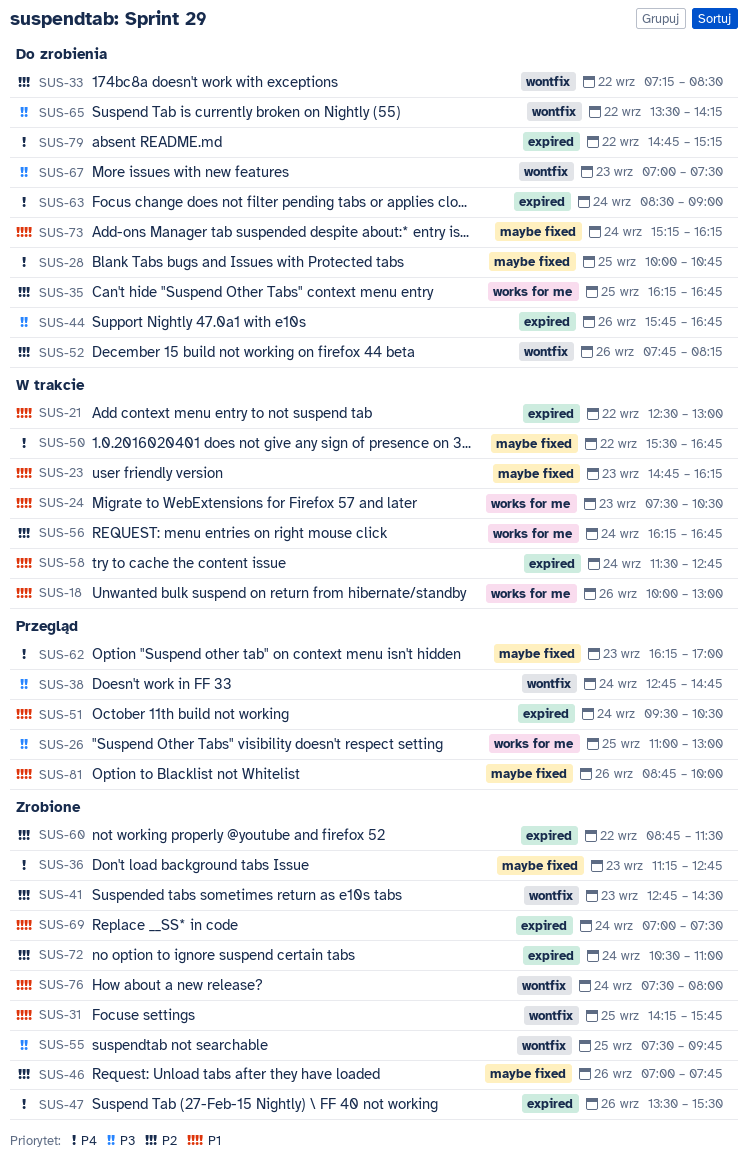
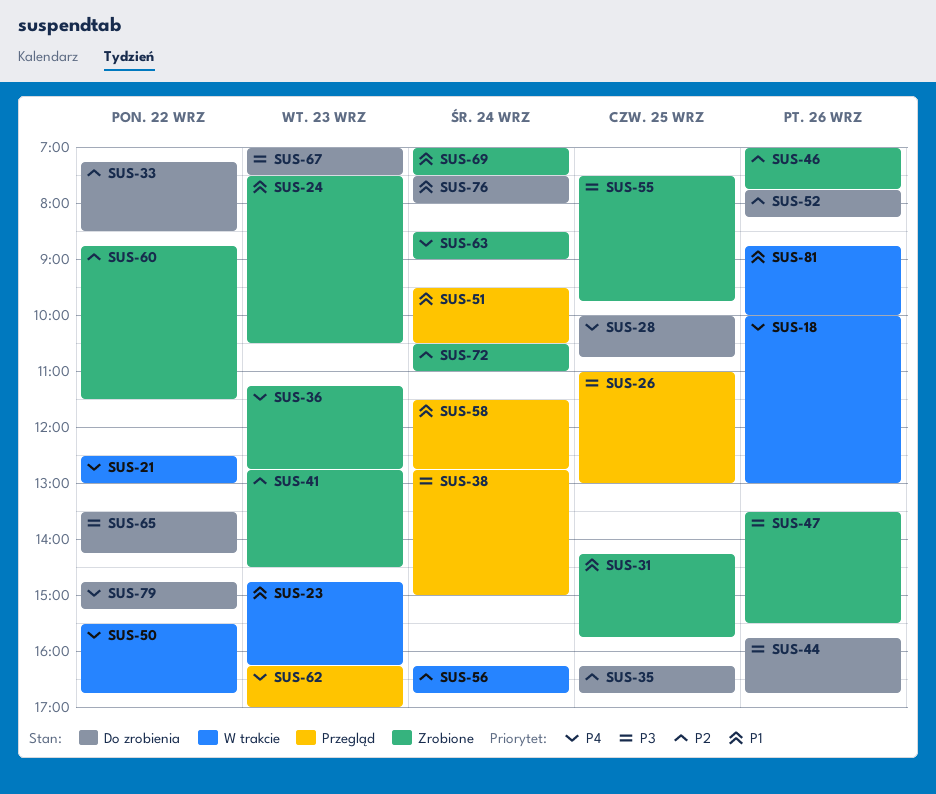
SUS-18, priority: P1 -> P4
SUS-21, priority: P1 -> P4
SUS-24, status: W trakcie -> Zrobione
SUS-38, ends: 14:45 -> 15:00
SUS-47, priority: P4 -> P3
SUS-58, status: W trakcie -> Przegląd
SUS-63, status: Do zrobienia -> Zrobione
SUS-73: present -> none
SUS-76, status: Zrobione -> Do zrobienia
SUS-81, status: Przegląd -> W trakcie

